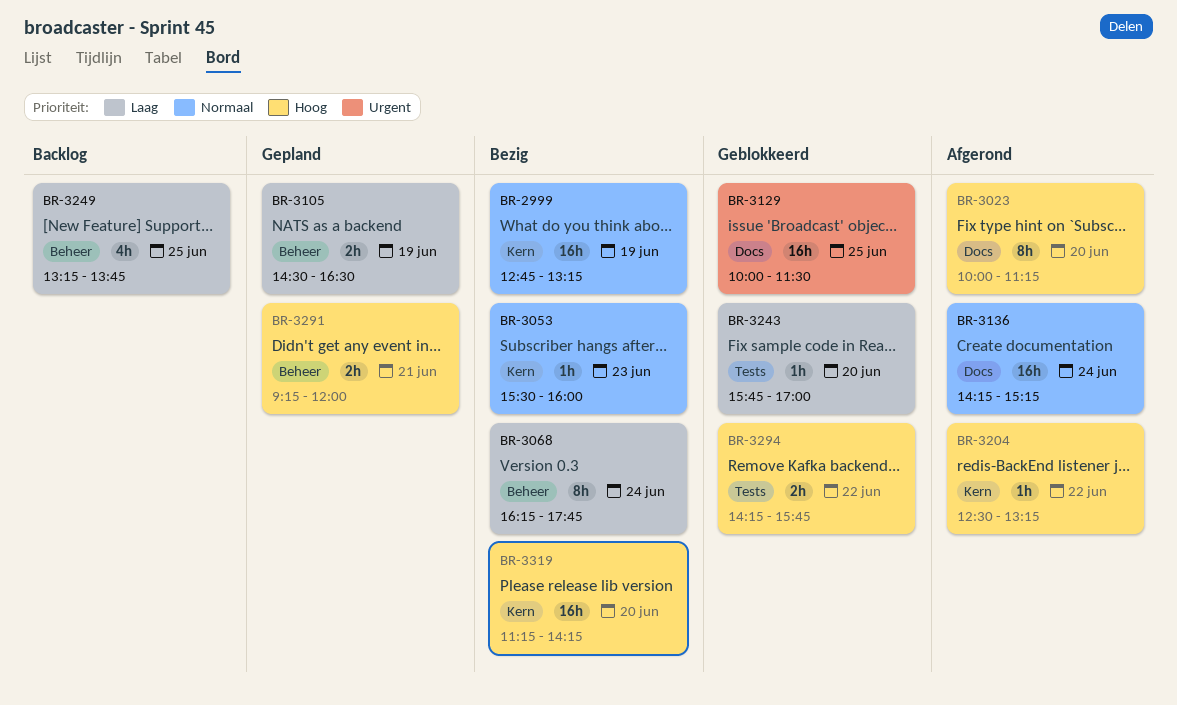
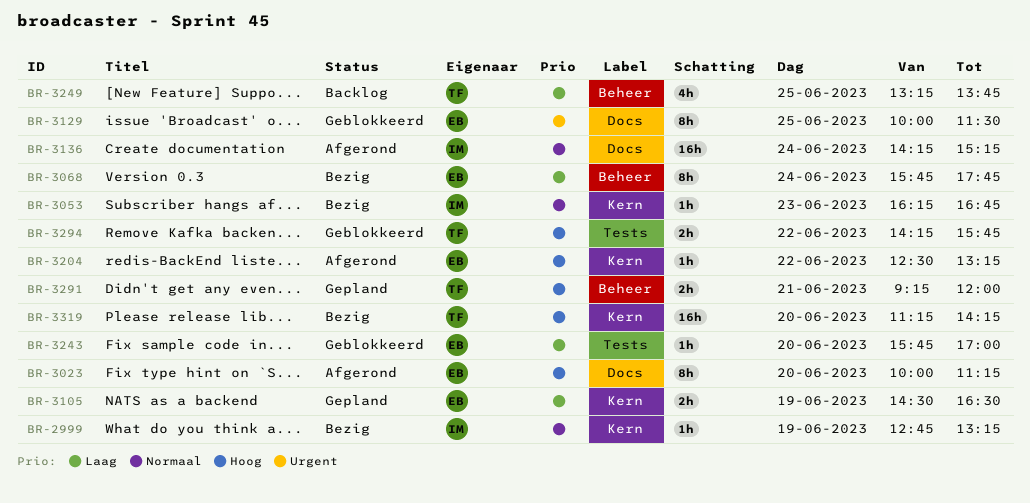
BR-2999, estimate: 16h -> 1h
BR-3053, begins: 15:30 -> 16:15
BR-3053, ends: 16:00 -> 16:45
BR-3068, begins: 16:15 -> 15:45
BR-3105, label: Beheer -> Kern
BR-3129, estimate: 16h -> 8h

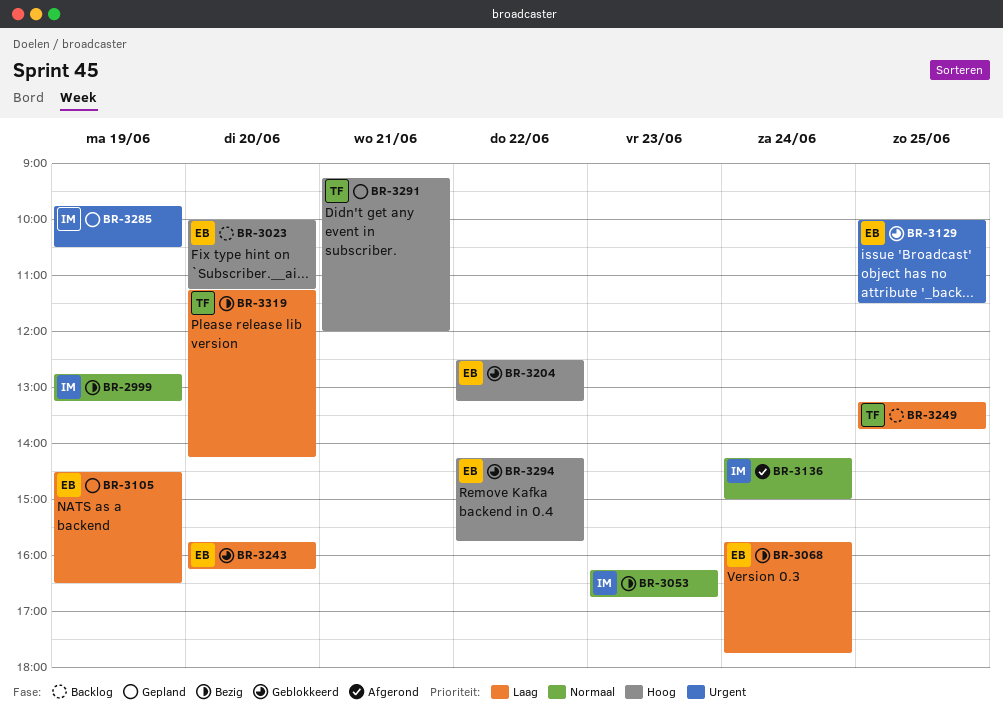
BR-3023, status: Afgerond -> Backlog
BR-3136, ends: 15:15 -> 15:00
BR-3204, status: Afgerond -> Geblokkeerd
BR-3243, ends: 17:00 -> 16:15
BR-3285: none -> present
BR-3294, owner: TF -> EB
BR-3319, priority: Hoog -> Laag

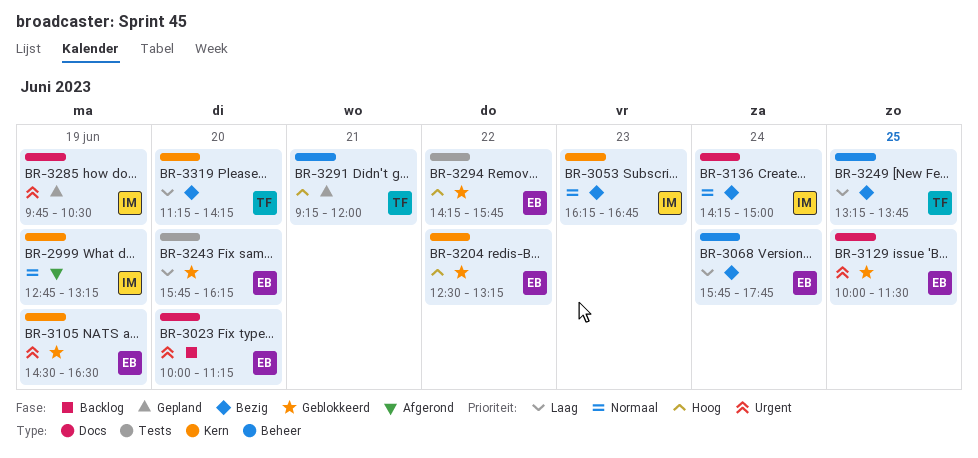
BR-2999, status: Bezig -> Afgerond
BR-3023, priority: Hoog -> Urgent
BR-3105, status: Gepland -> Geblokkeerd
BR-3105, priority: Laag -> Urgent
BR-3136, status: Afgerond -> Bezig
BR-3249, status: Backlog -> Bezig

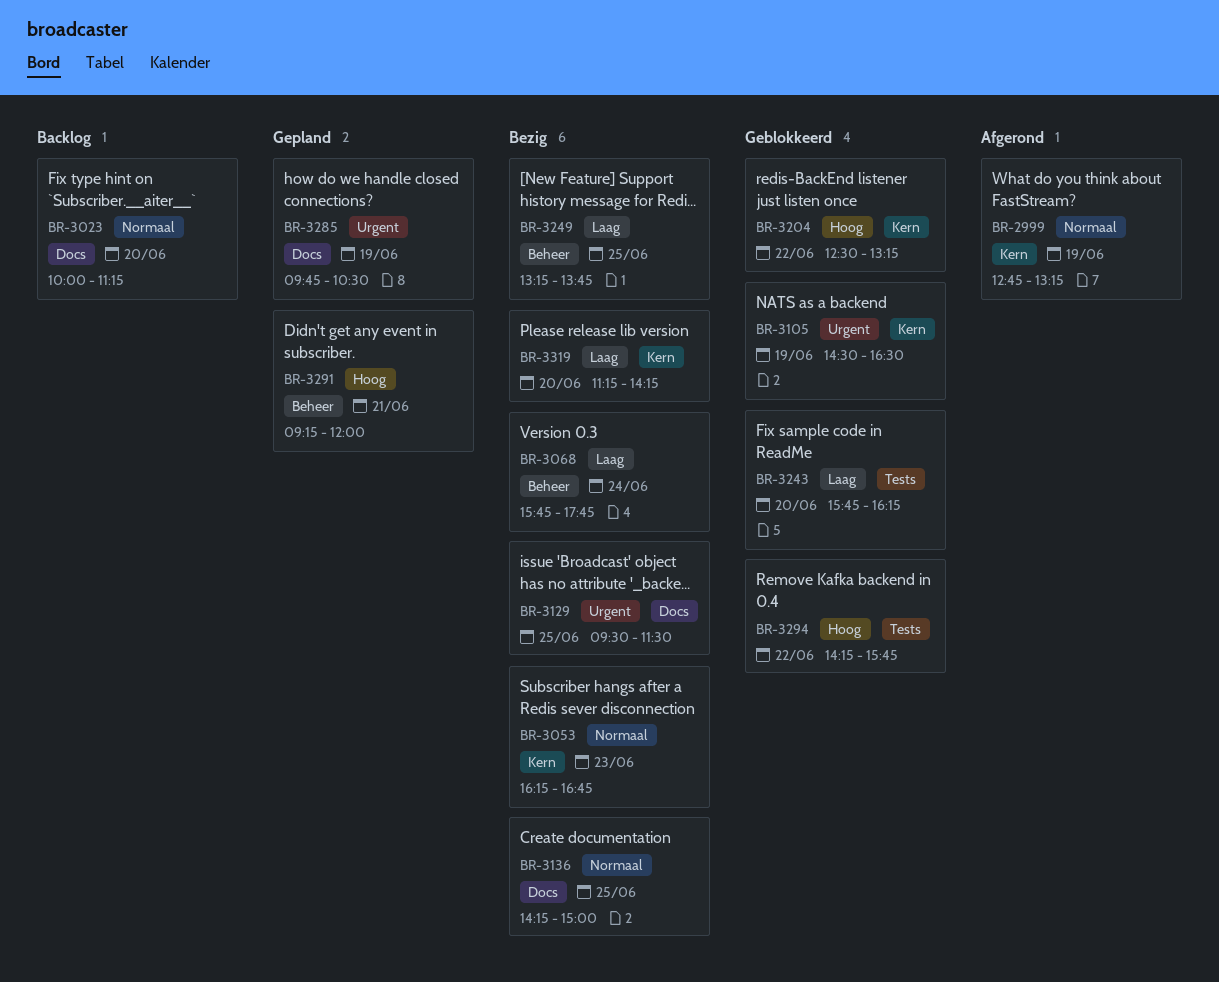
BR-3023, priority: Urgent -> Normaal
BR-3129, status: Geblokkeerd -> Bezig
BR-3129, begins: 10:00 -> 09:30
BR-3136, day: Jun 24 -> Jun 25

